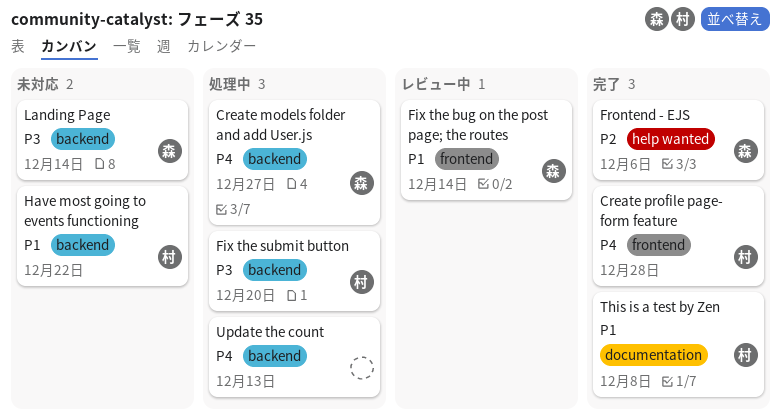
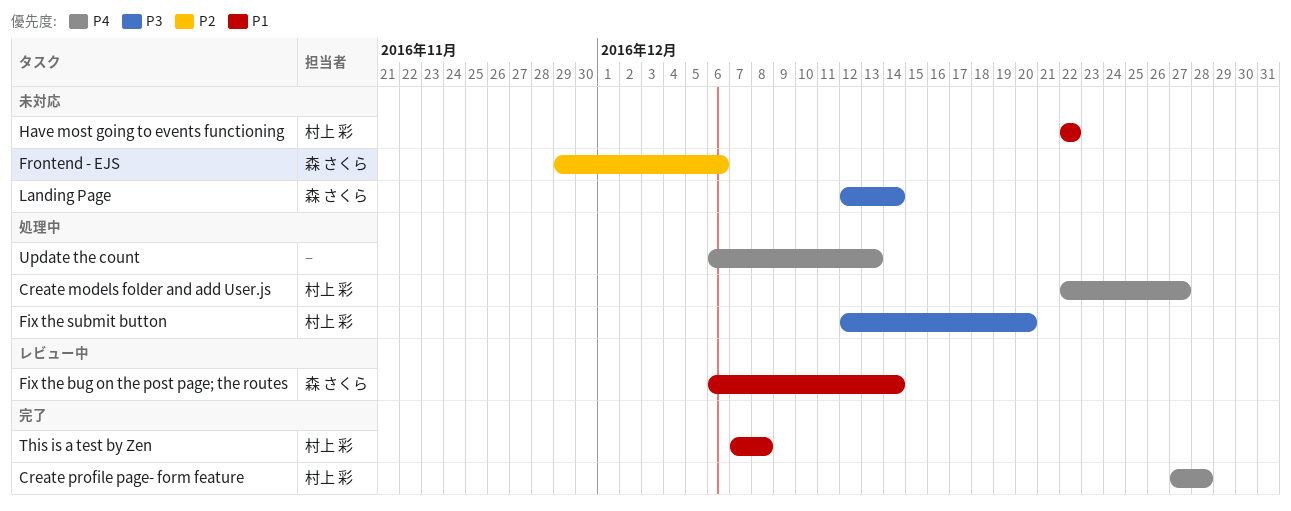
Create models folder and add User.js, owner: 森 さくら -> 村上 彩
Frontend - EJS, status: 完了 -> 未対応

